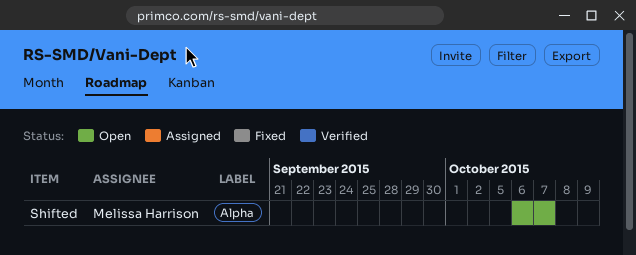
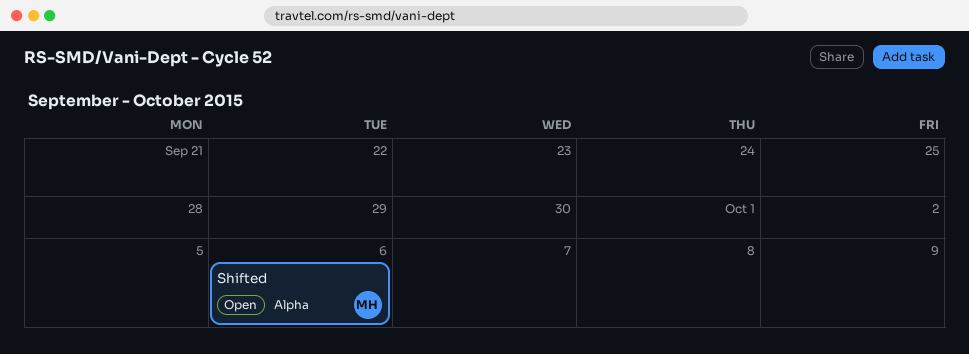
Shifted, due: Oct 7 -> Oct 6

